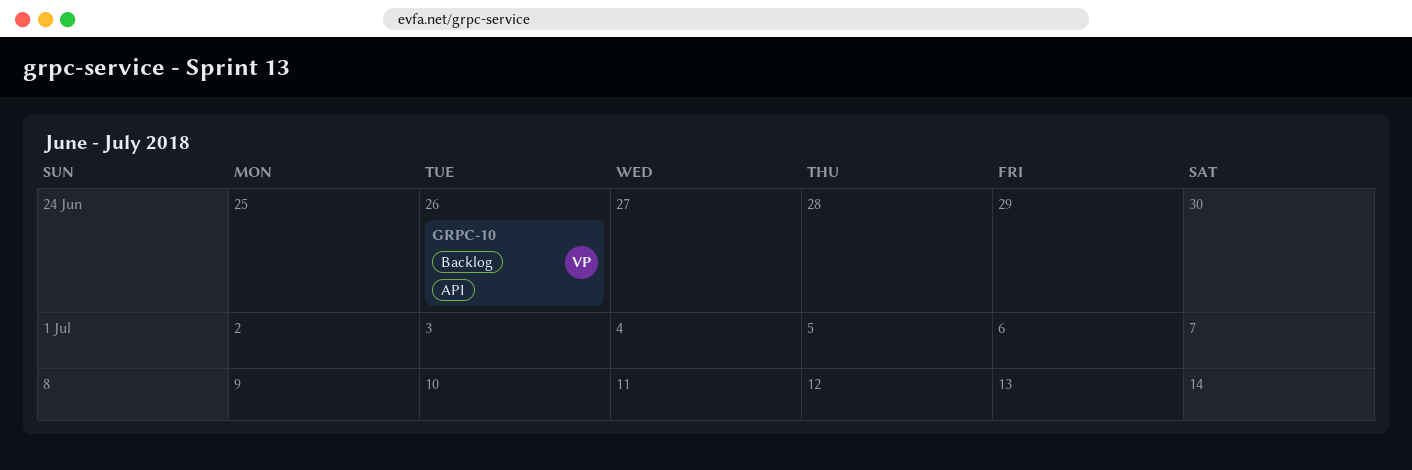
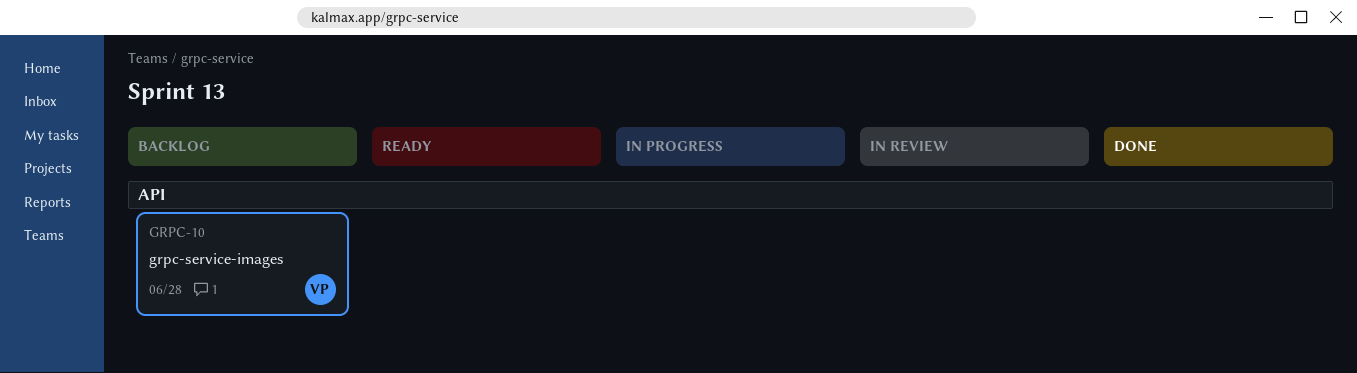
GRPC-10, due: Jun 26 -> Jun 28

